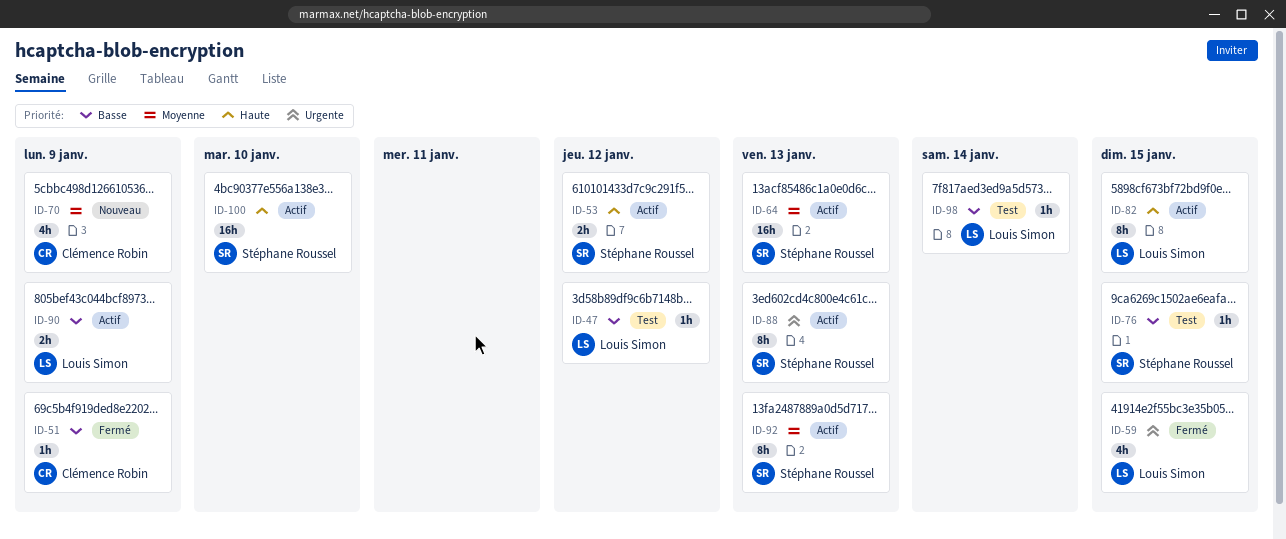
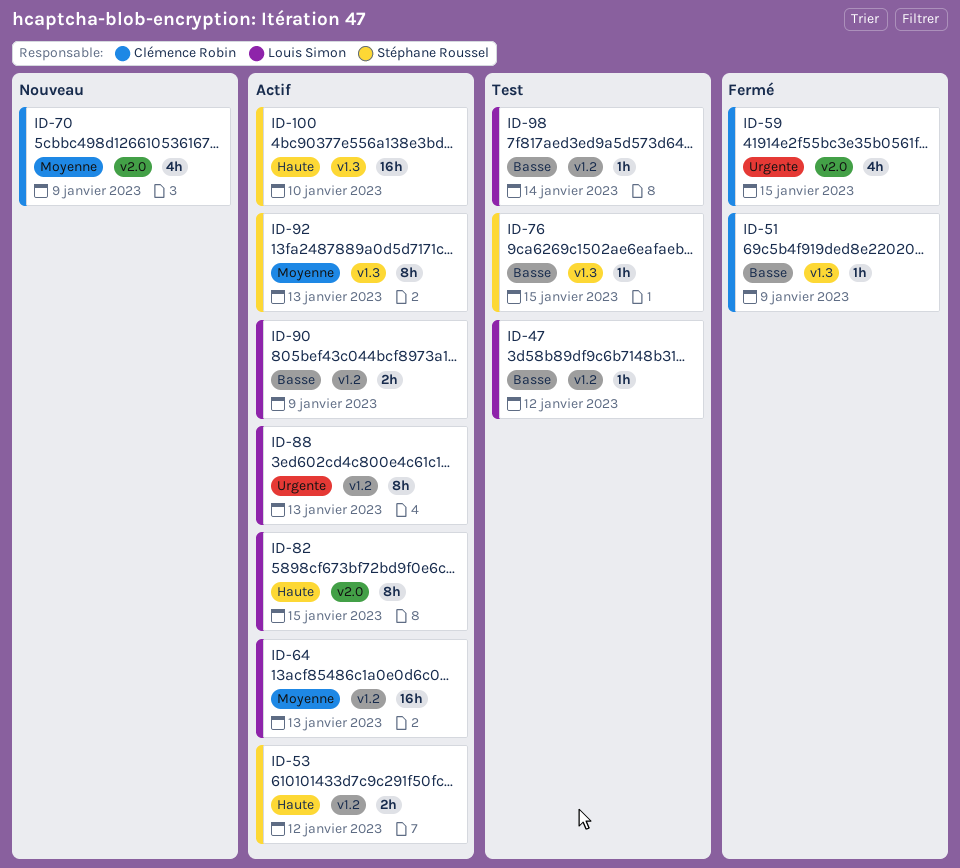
ID-59, owner: Louis Simon -> Clémence Robin
ID-64, owner: Stéphane Roussel -> Louis Simon
ID-88, owner: Stéphane Roussel -> Louis Simon

